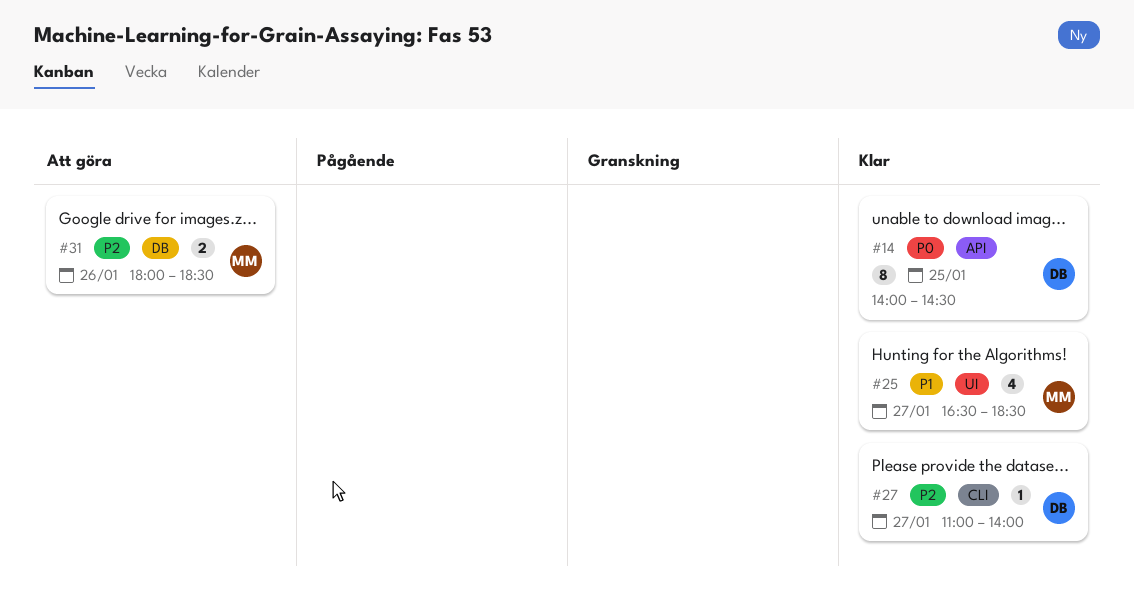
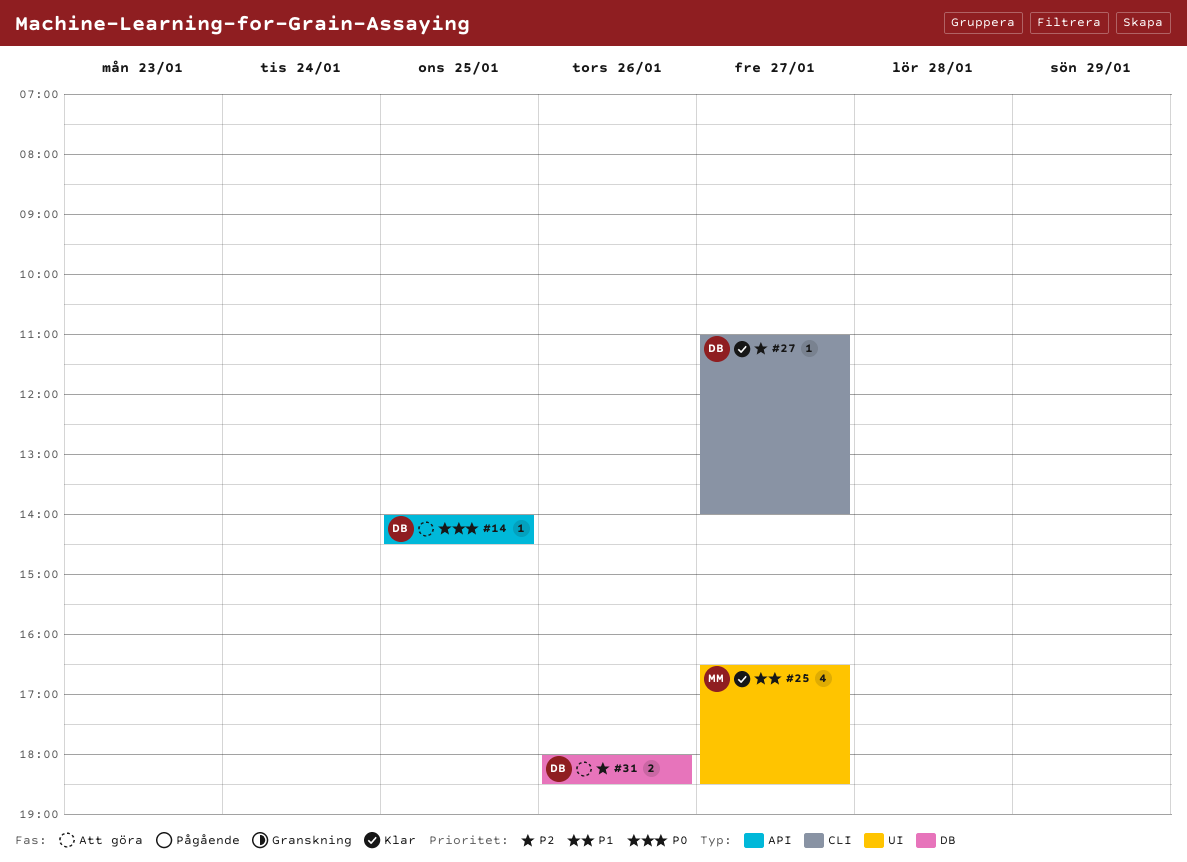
#14, status: Klar -> Att göra
#14, estimate: 8 -> 1
#31, owner: MM -> DB

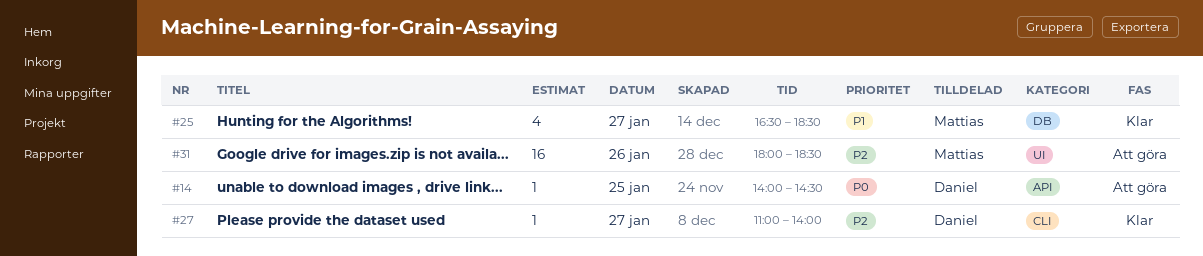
#25, label: UI -> DB
#31, owner: Daniel -> Mattias
#31, label: DB -> UI
#31, estimate: 2 -> 16

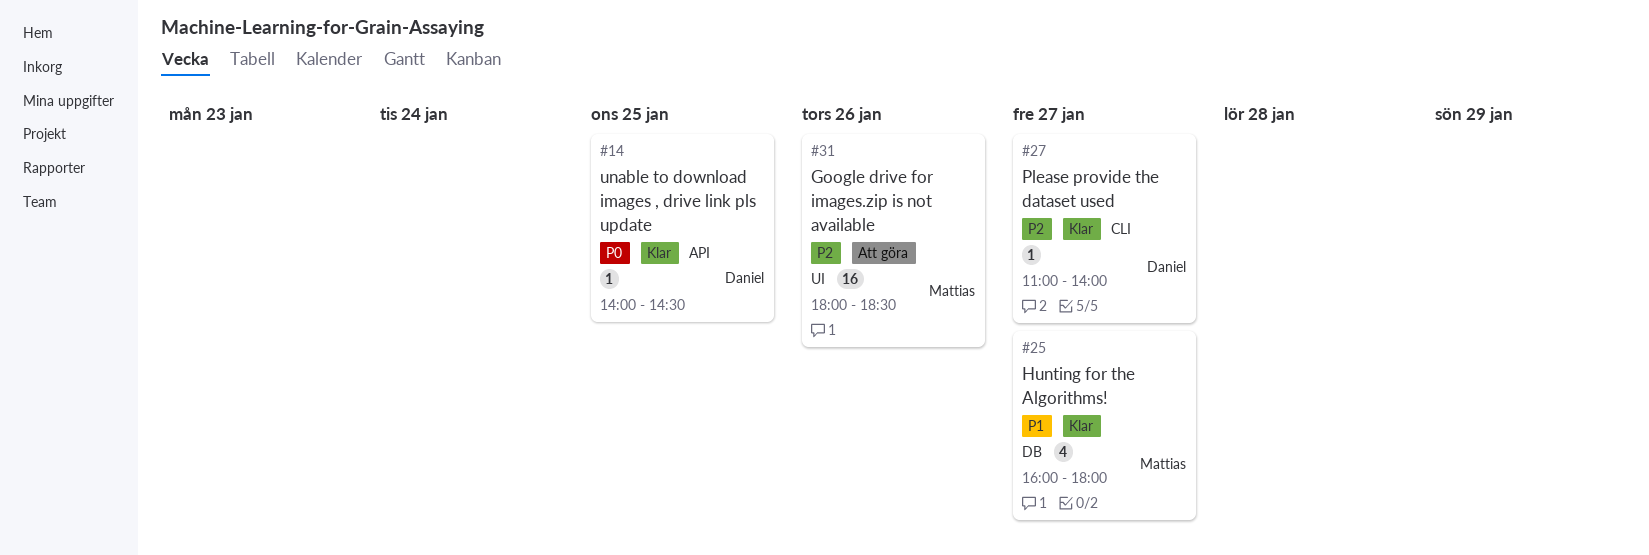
#14, status: Att göra -> Klar
#25, begins: 16:30 -> 16:00
#25, ends: 18:30 -> 18:00

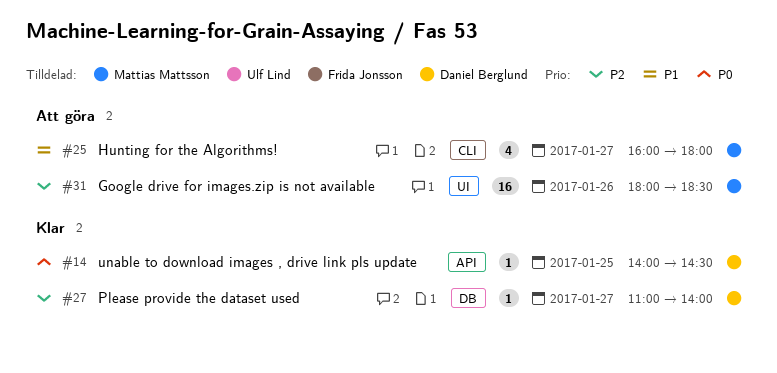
#25, status: Klar -> Att göra
#25, label: DB -> CLI
#27, label: CLI -> DB

